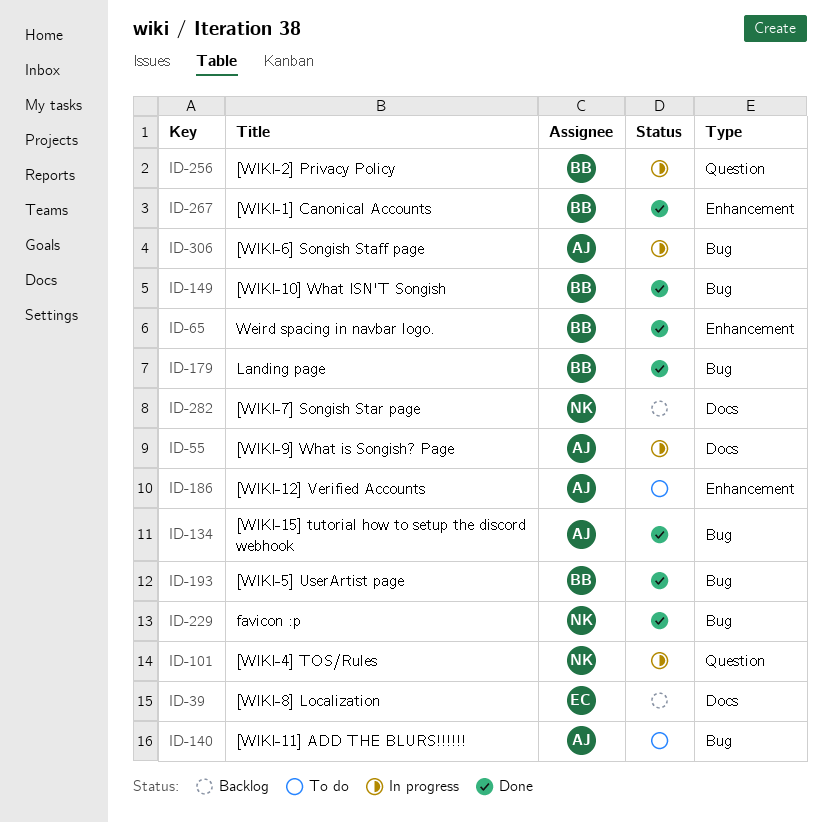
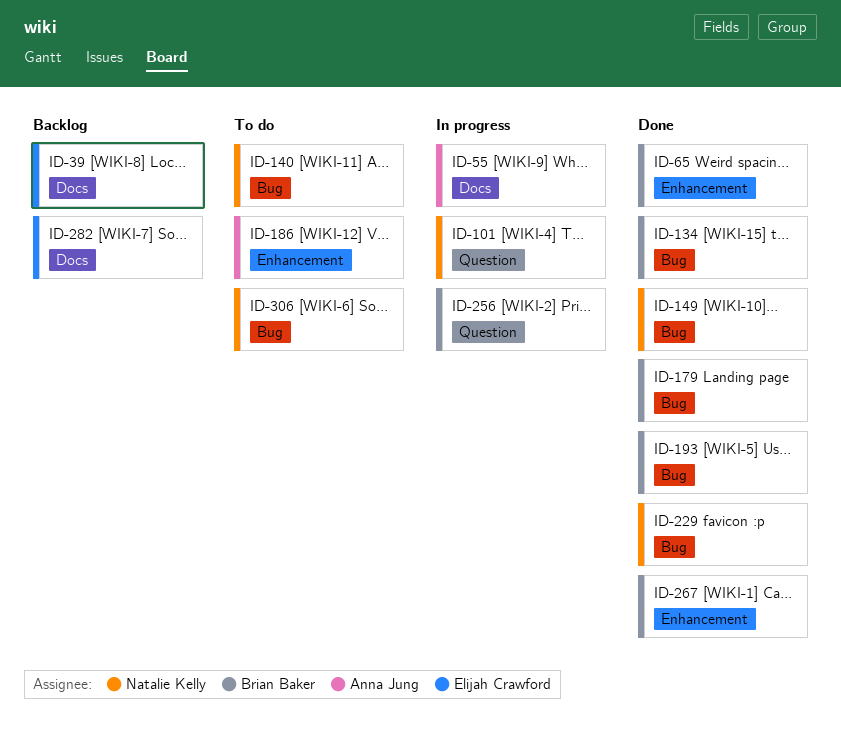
ID-134, owner: Anna Jung -> Brian Baker
ID-140, owner: Anna Jung -> Natalie Kelly
ID-149, owner: Brian Baker -> Natalie Kelly
ID-282, owner: Natalie Kelly -> Elijah Crawford
ID-306, status: In progress -> To do
ID-306, owner: Anna Jung -> Natalie Kelly

